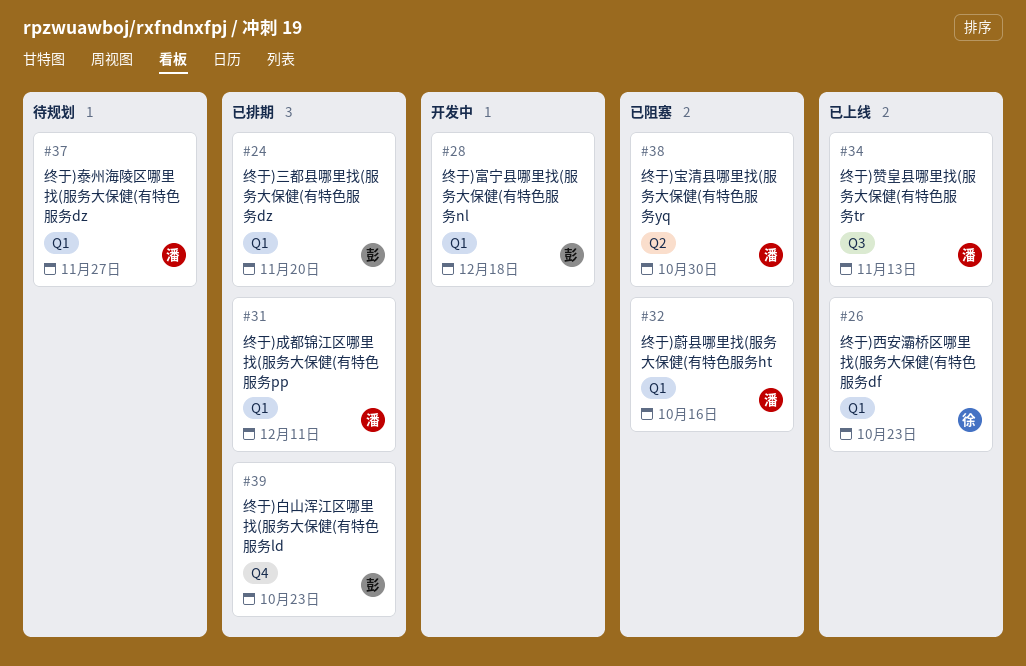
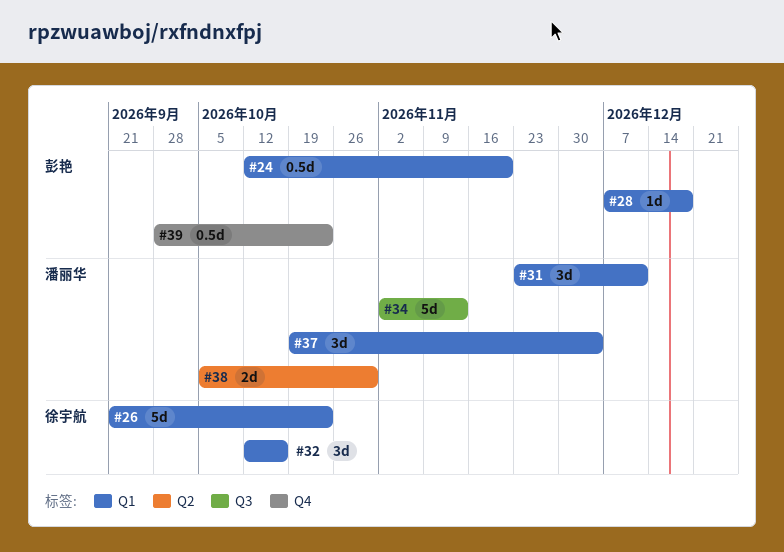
#32, owner: 潘丽华 -> 徐宇航
#37, due: Nov 27 -> Dec 4

